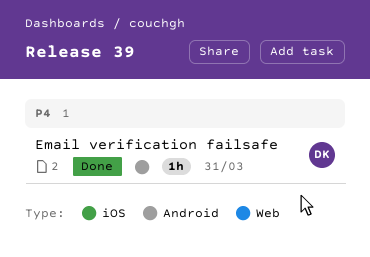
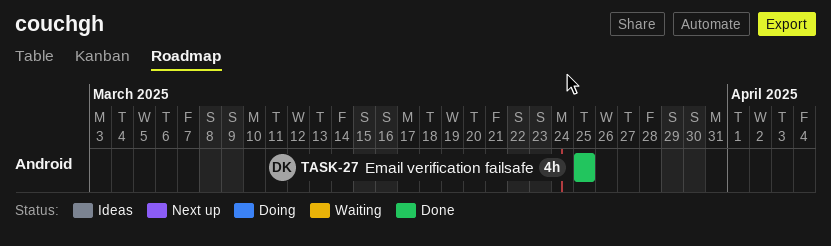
Email verification failsafe, estimate: 1h -> 4h
Email verification failsafe, due: Mar 31 -> Mar 25

